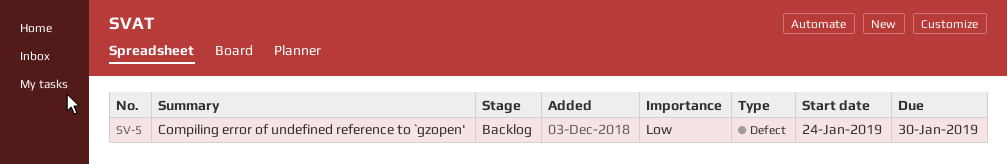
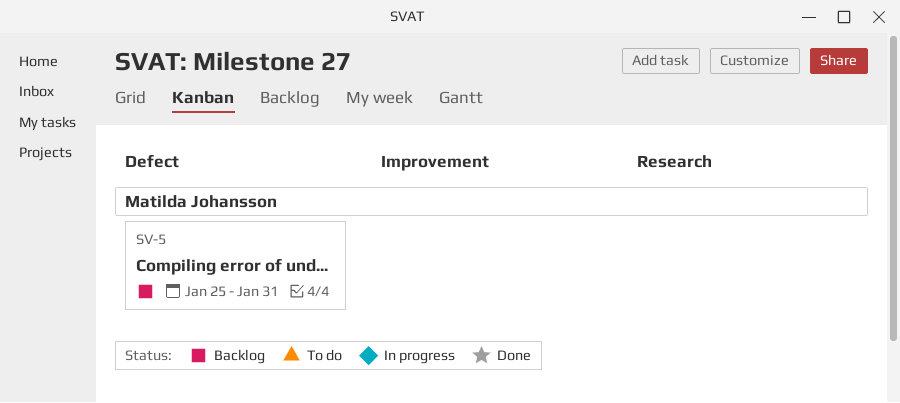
SV-5, start: Jan 24 -> Jan 25
SV-5, due: Jan 30 -> Jan 31

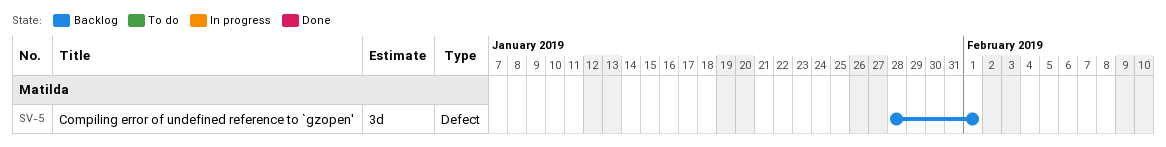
SV-5, start: Jan 25 -> Jan 28
SV-5, due: Jan 31 -> Feb 1

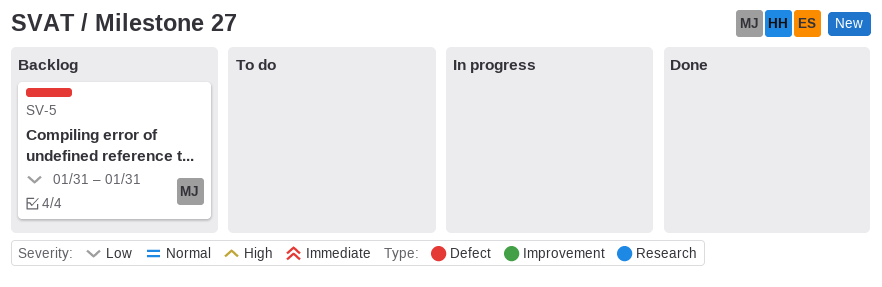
SV-5, start: Jan 28 -> Jan 31
SV-5, due: Feb 1 -> Jan 31

